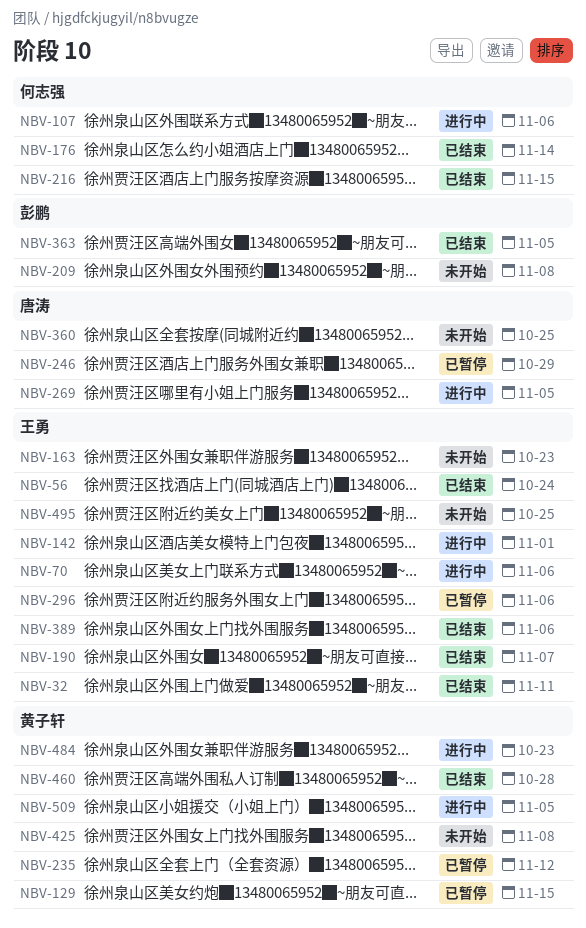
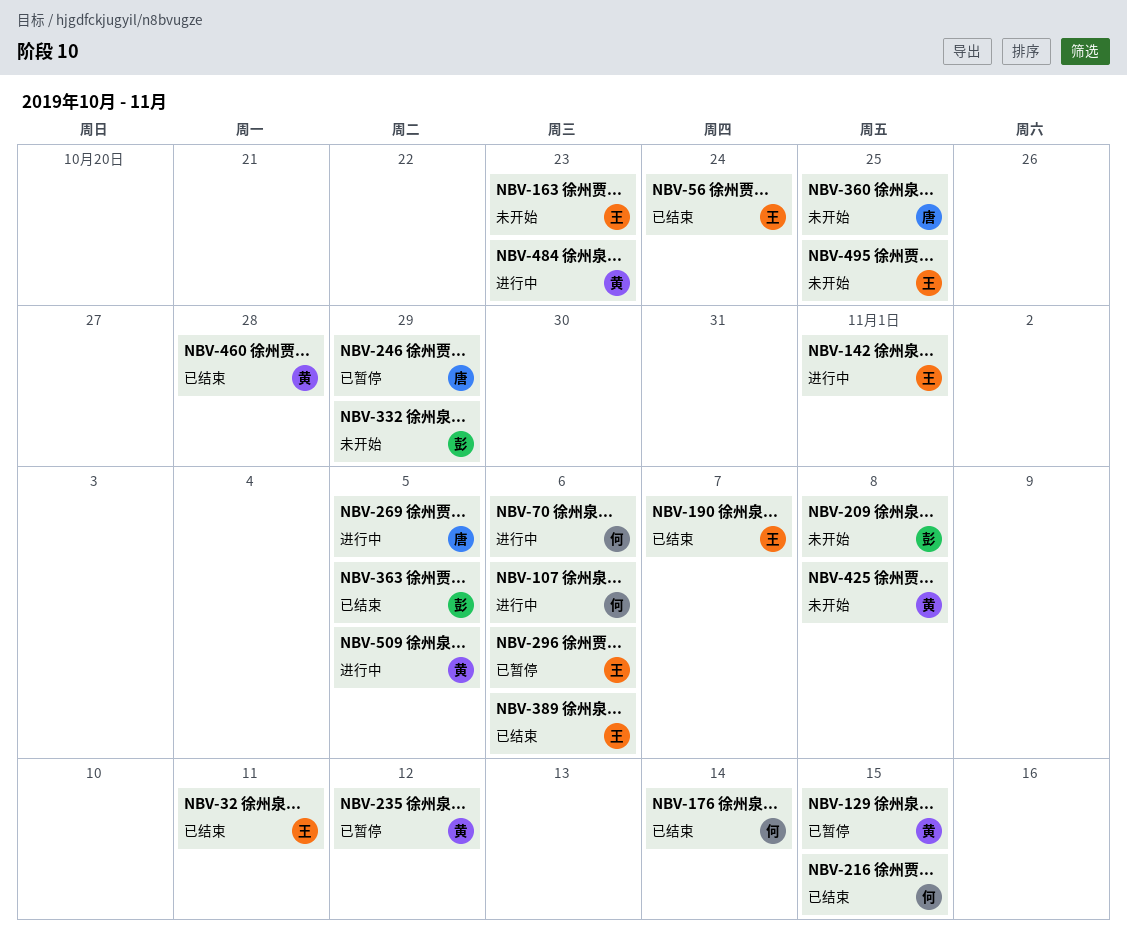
NBV-70, owner: 王勇 -> 何志强
NBV-332: none -> present

